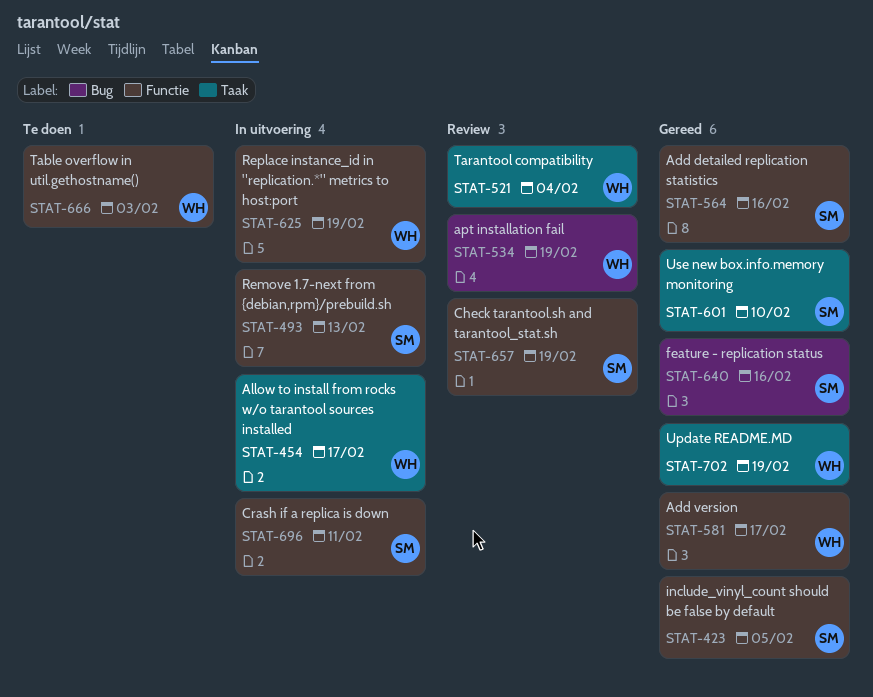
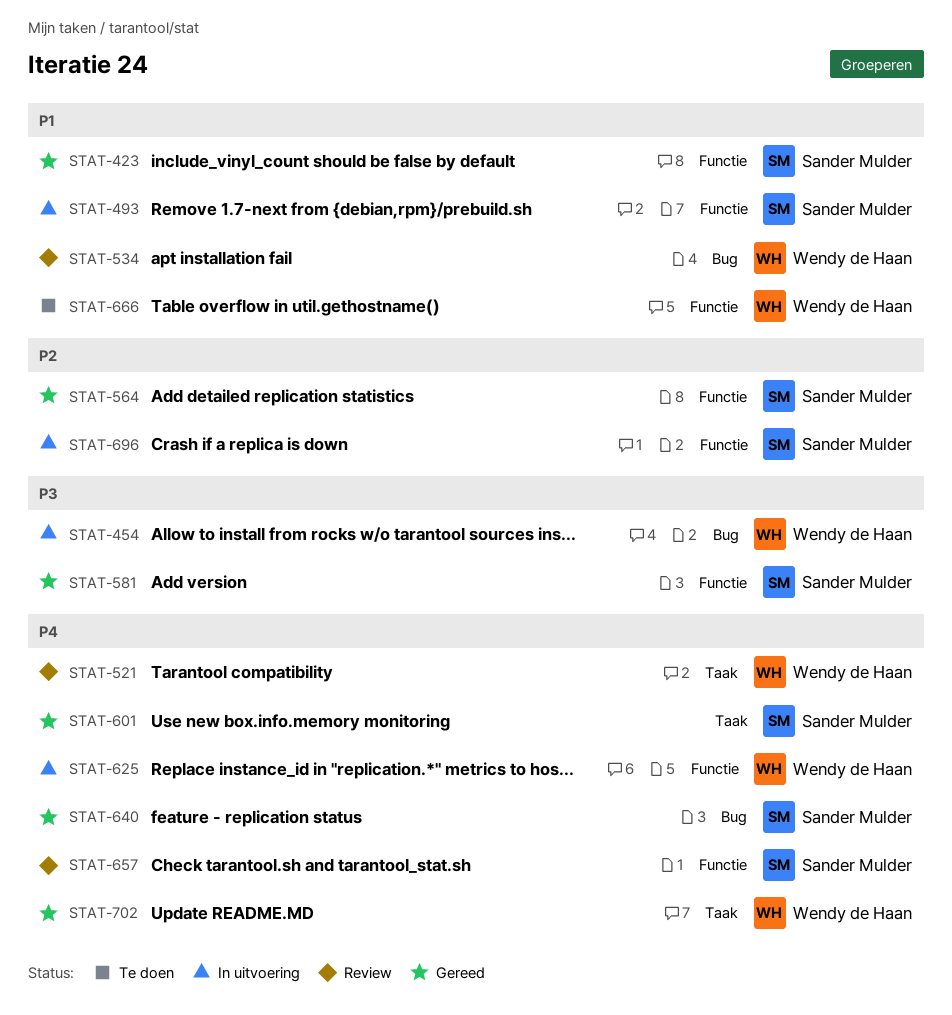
STAT-454, label: Taak -> Bug
STAT-581, owner: Wendy de Haan -> Sander Mulder

